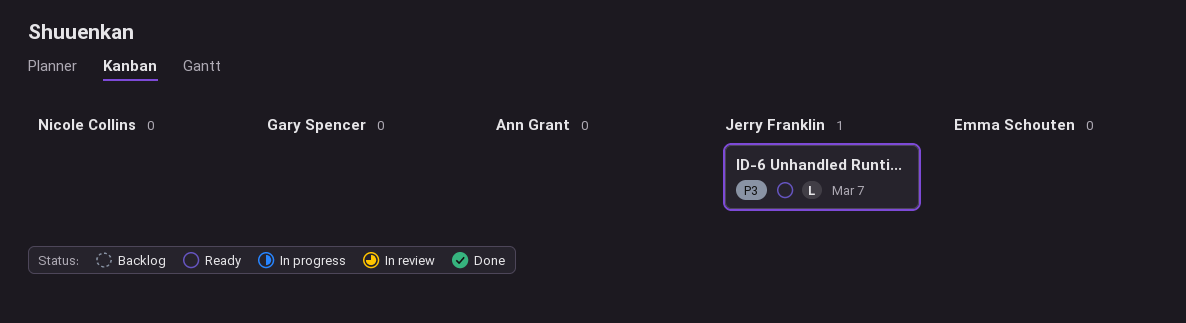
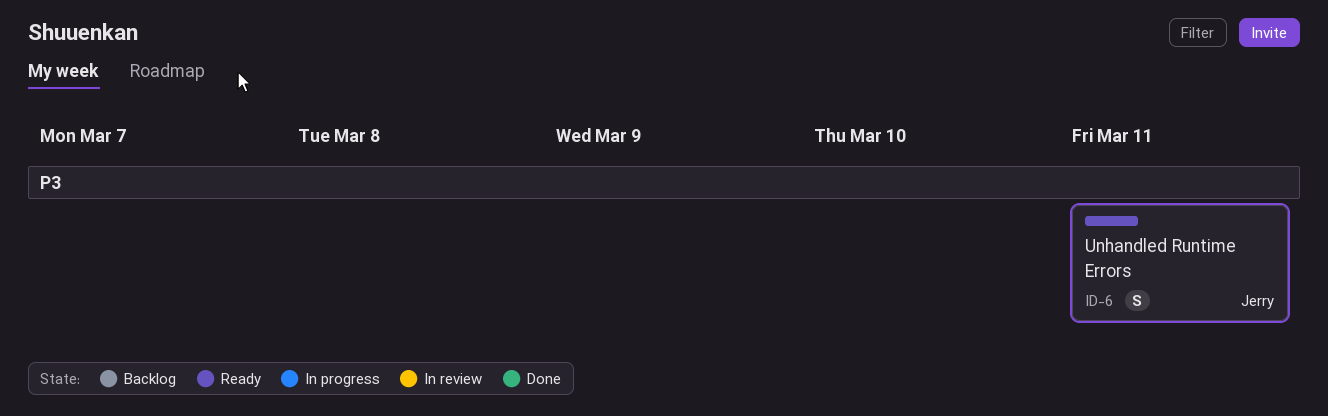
ID-6, estimate: L -> S
ID-6, due: Mar 7 -> Mar 11

